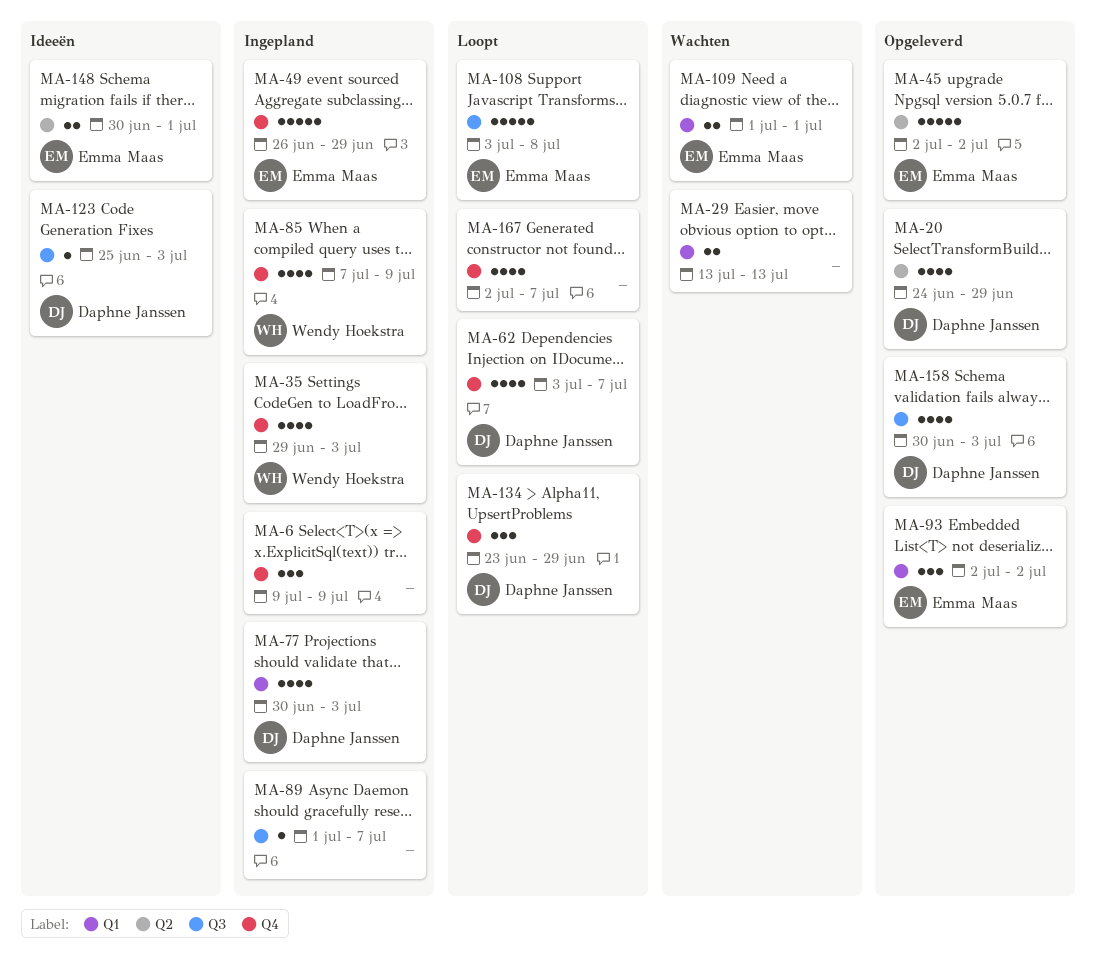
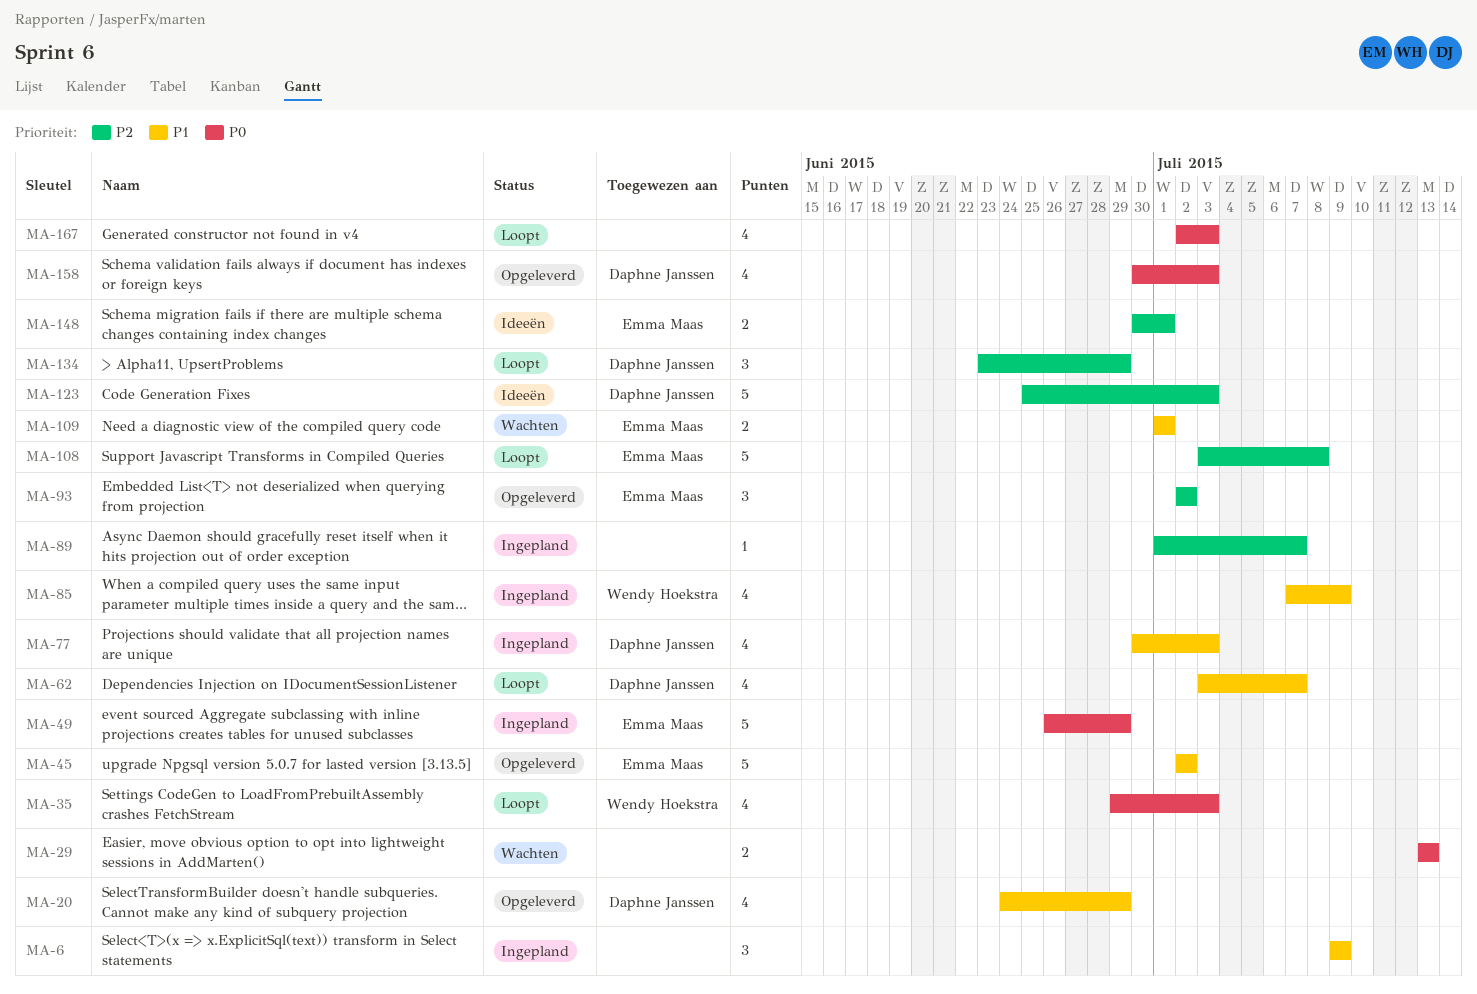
MA-35, status: Ingepland -> Loopt
MA-123, estimate: 1 -> 5
MA-167, due: Jul 7 -> Jul 3

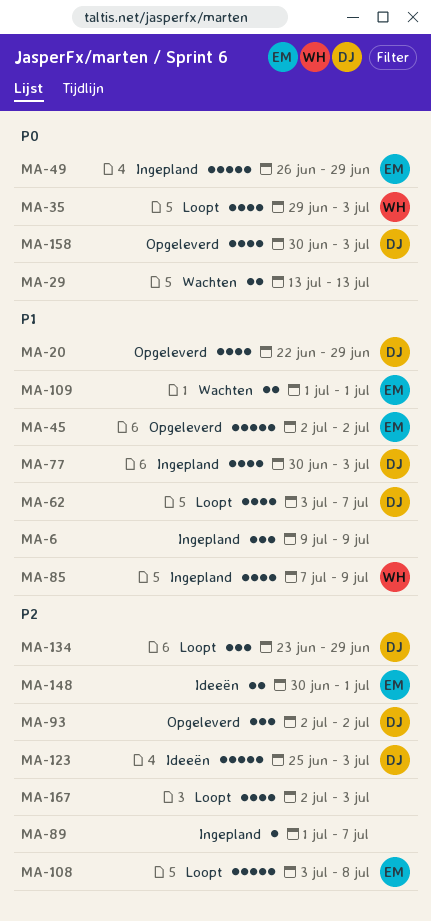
MA-20, start: Jun 24 -> Jun 22
MA-93, owner: Emma Maas -> Daphne Janssen
MA-167, priority: P0 -> P2

